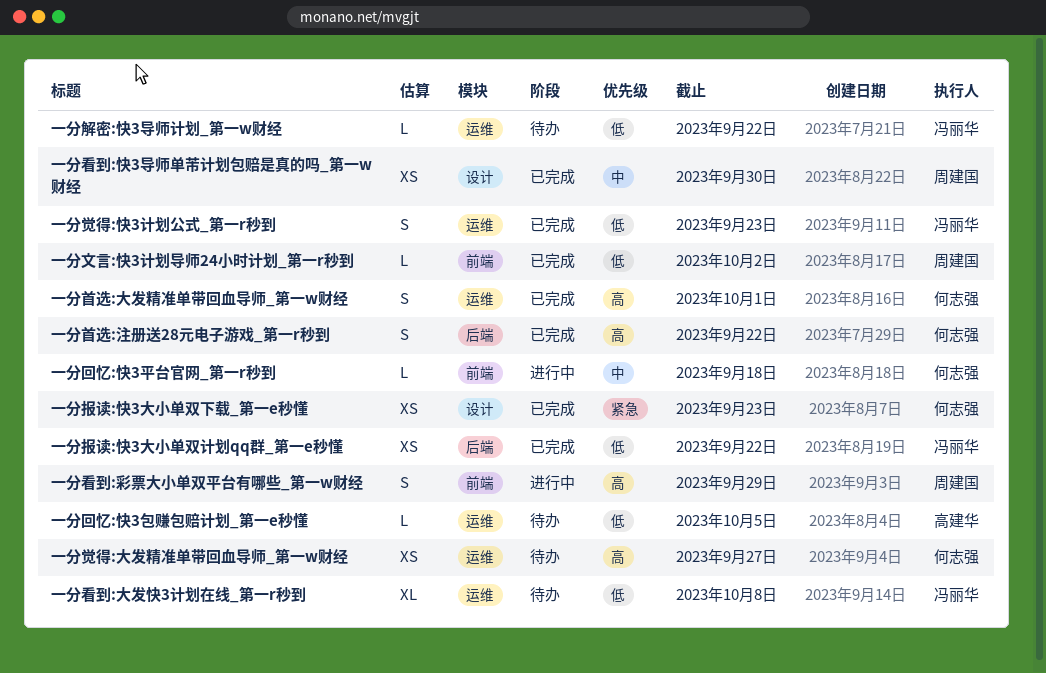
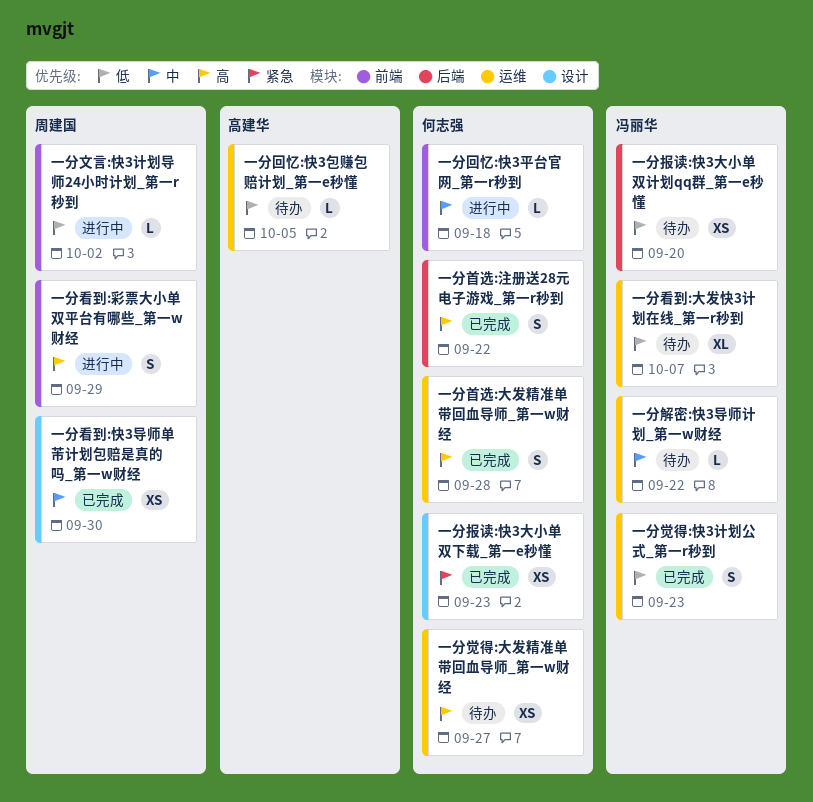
一分报读:快3大小单双计划qq群_第一e秒懂, status: 已完成 -> 待办
一分报读:快3大小单双计划qq群_第一e秒懂, due: Sep 22 -> Sep 20
一分文言:快3计划导师24小时计划_第一r秒到, status: 已完成 -> 进行中
一分看到:大发快3计划在线_第一r秒到, due: Oct 8 -> Oct 7
一分解密:快3导师计划_第一w财经, priority: 低 -> 中
一分首选:大发精准单带回血导师_第一w财经, due: Oct 1 -> Sep 28

